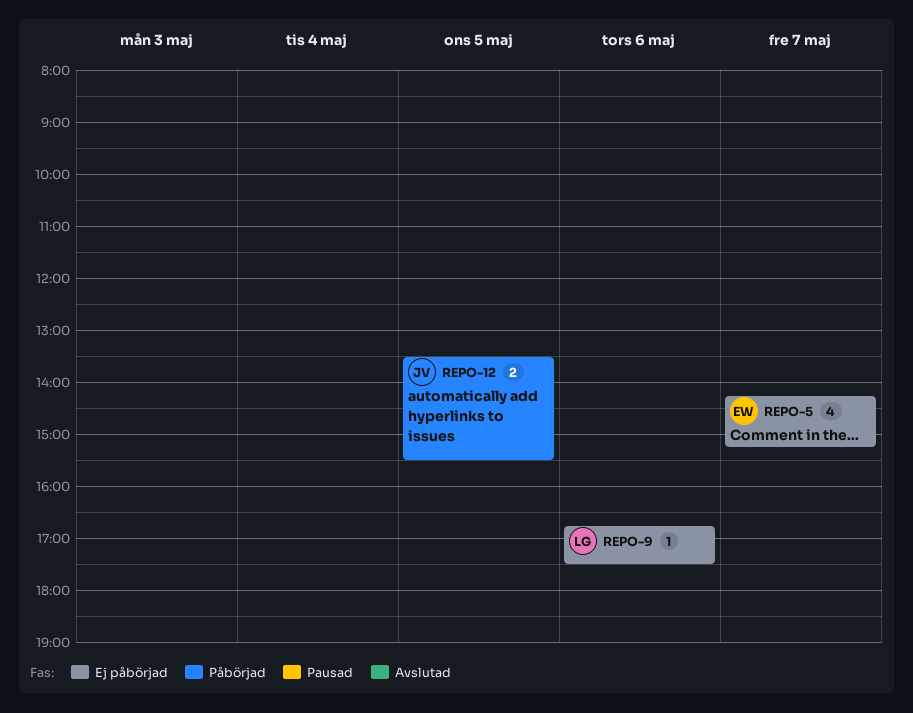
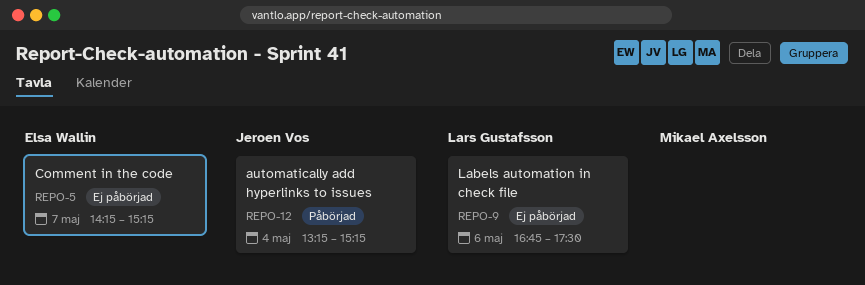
REPO-12, day: May 5 -> May 4
REPO-12, begins: 13:30 -> 13:15
REPO-12, ends: 15:30 -> 15:15

